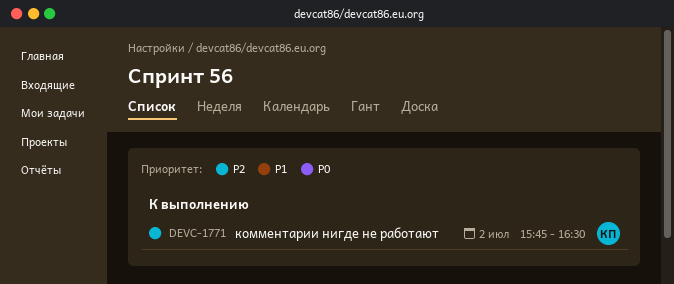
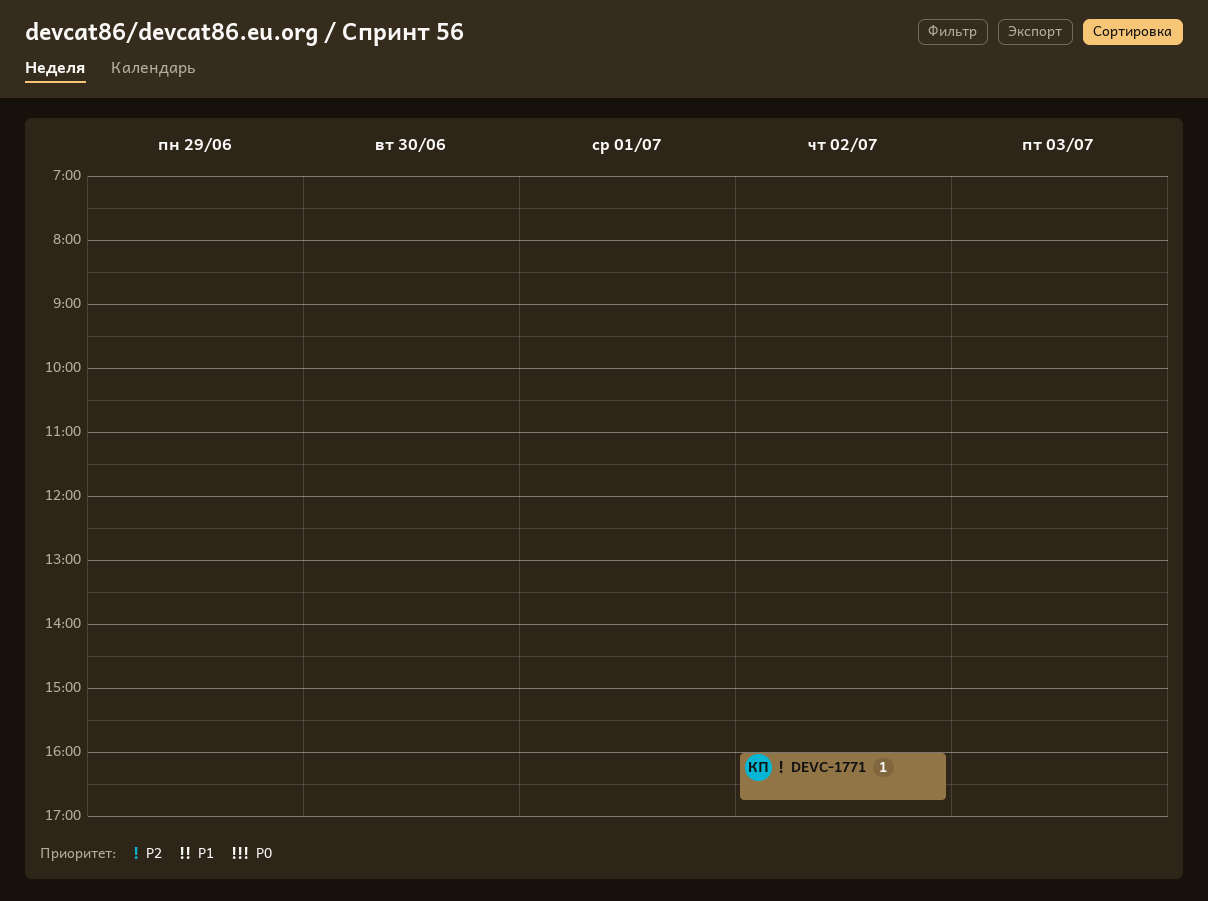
DEVC-1771, begins: 15:45 -> 16:00
DEVC-1771, ends: 16:30 -> 16:45

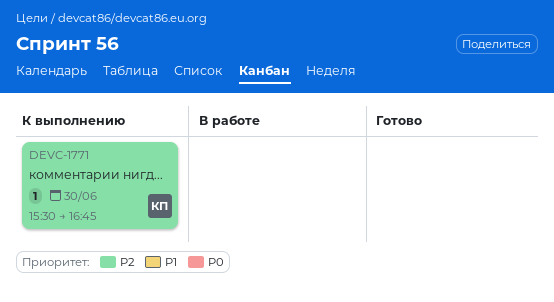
DEVC-1771, day: Jul 2 -> Jun 30
DEVC-1771, begins: 16:00 -> 15:30

